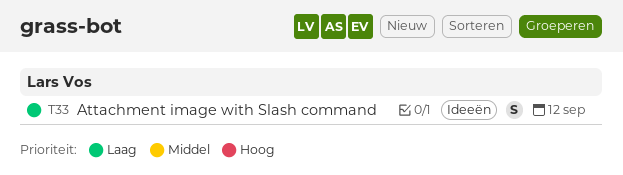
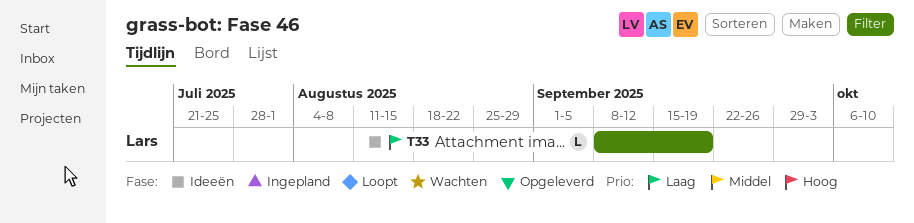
T33, estimate: S -> L
T33, due: Sep 12 -> Sep 19

